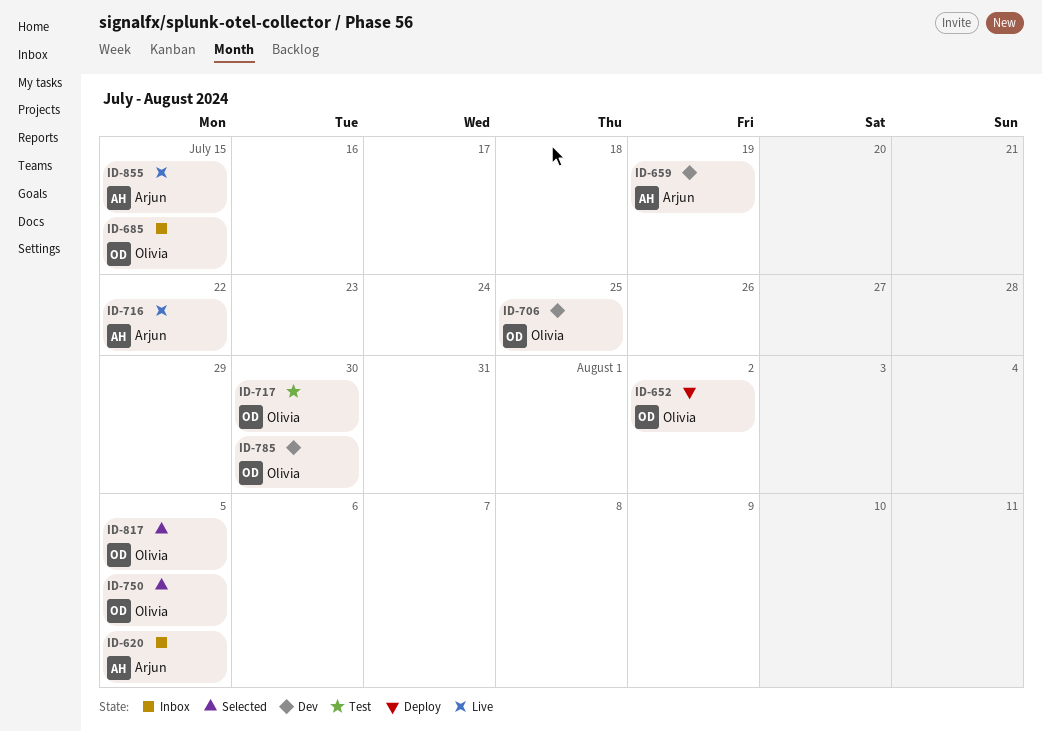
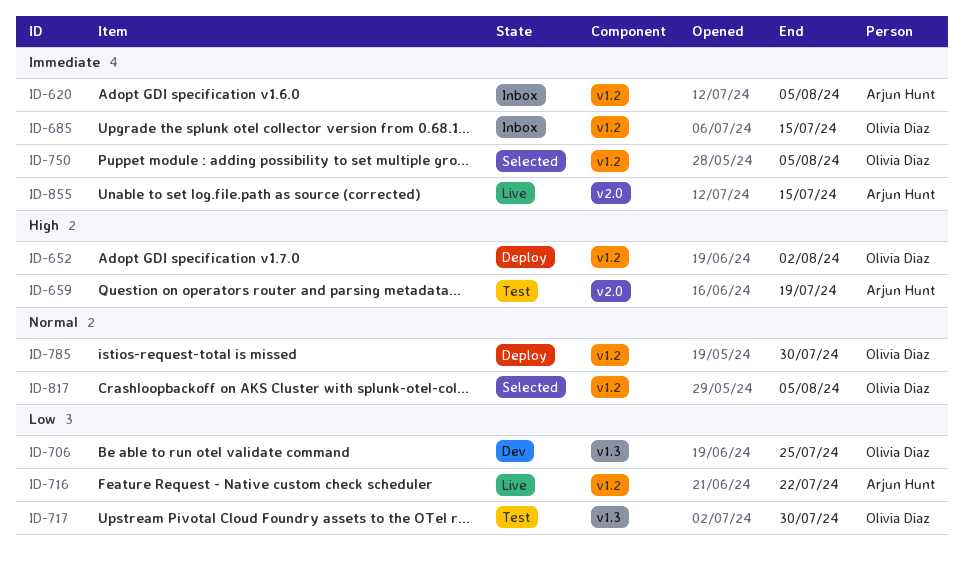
ID-659, status: Dev -> Test
ID-785, status: Dev -> Deploy

